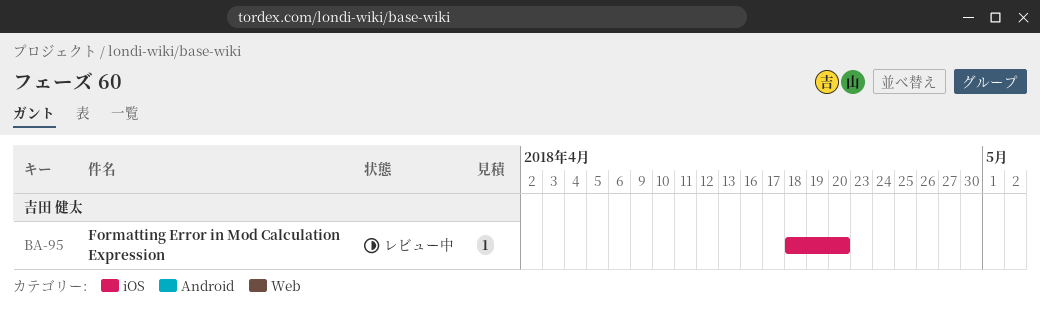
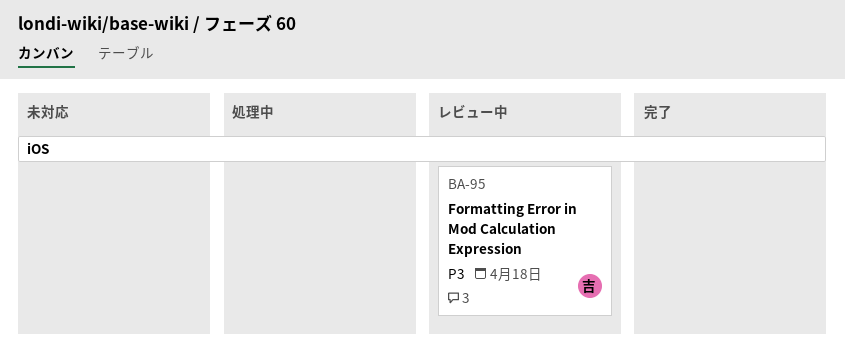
BA-95, due: Apr 20 -> Apr 18

